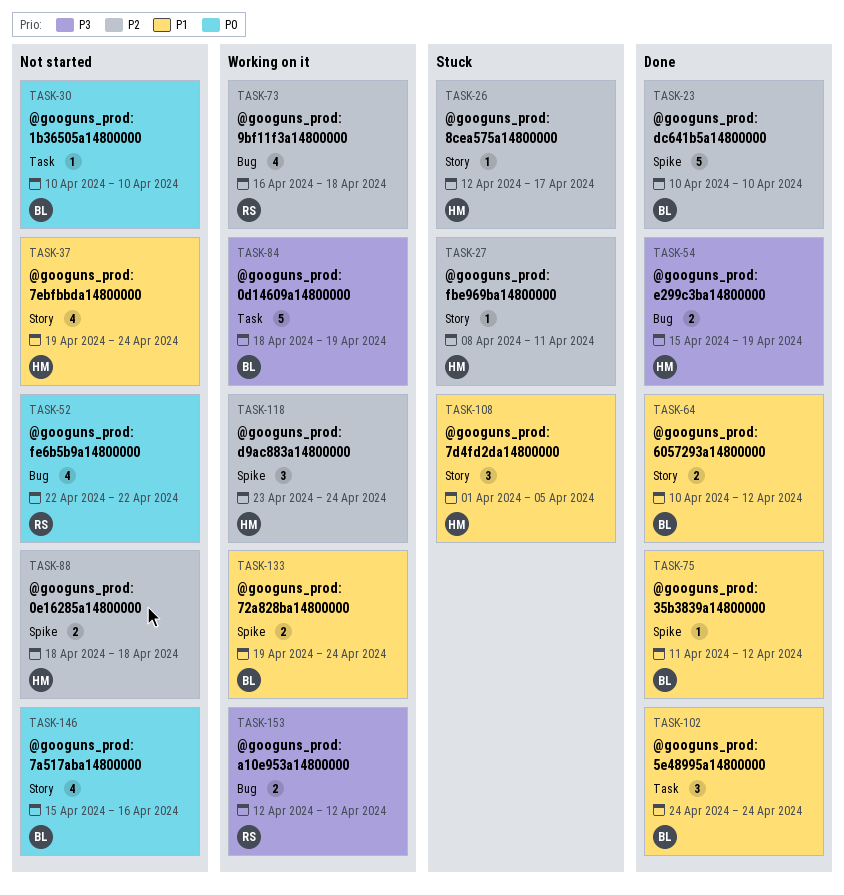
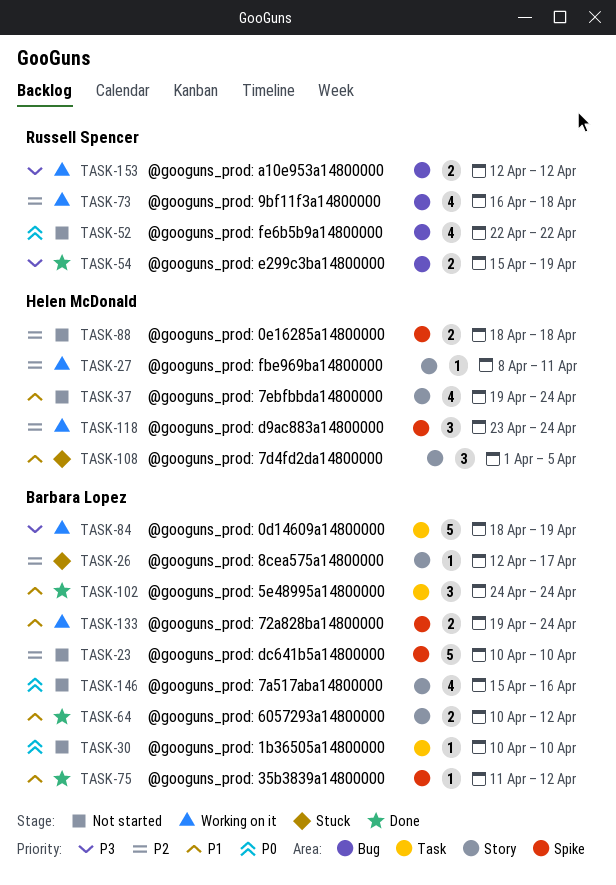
TASK-23, status: Done -> Not started
TASK-26, owner: Helen McDonald -> Barbara Lopez
TASK-27, status: Stuck -> Working on it
TASK-54, owner: Helen McDonald -> Russell Spencer

